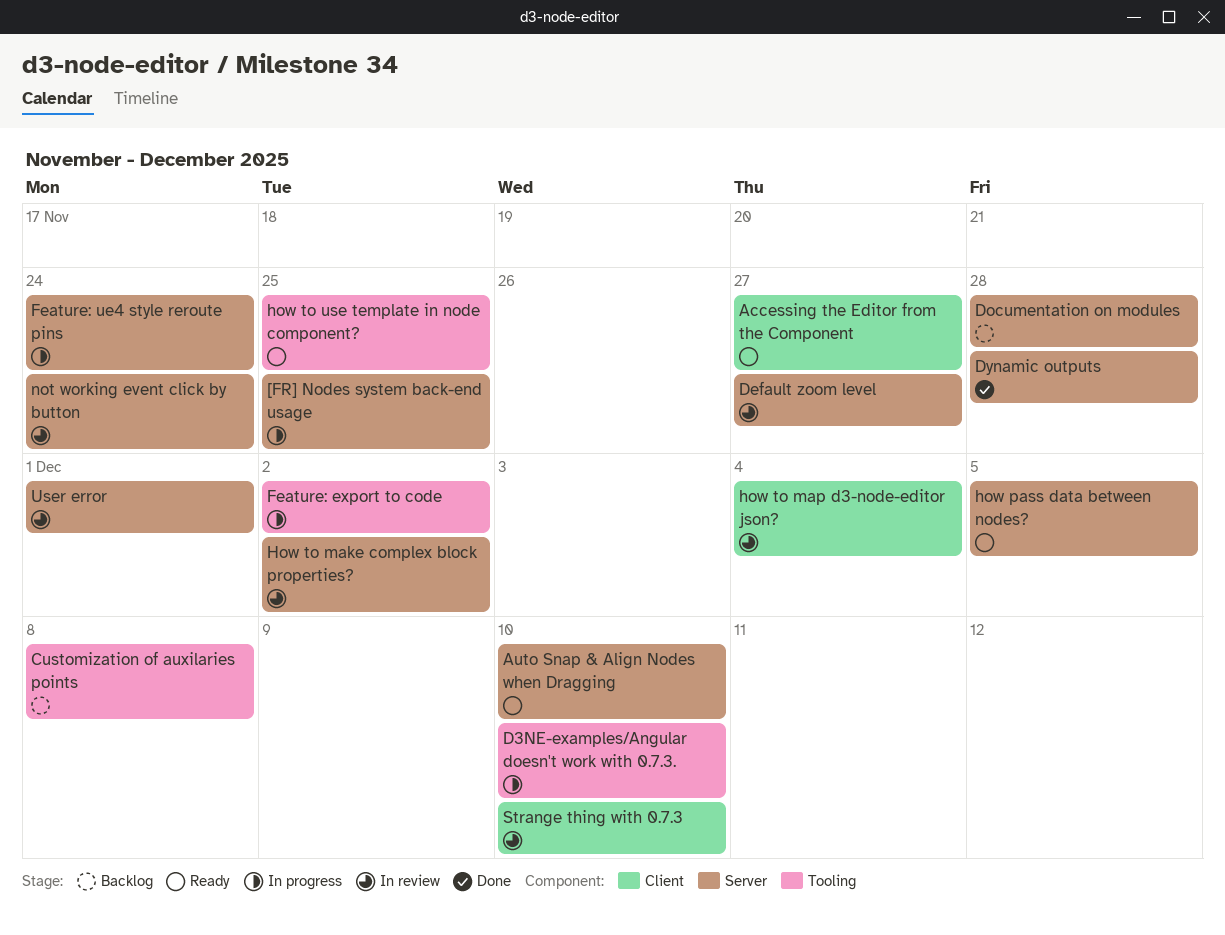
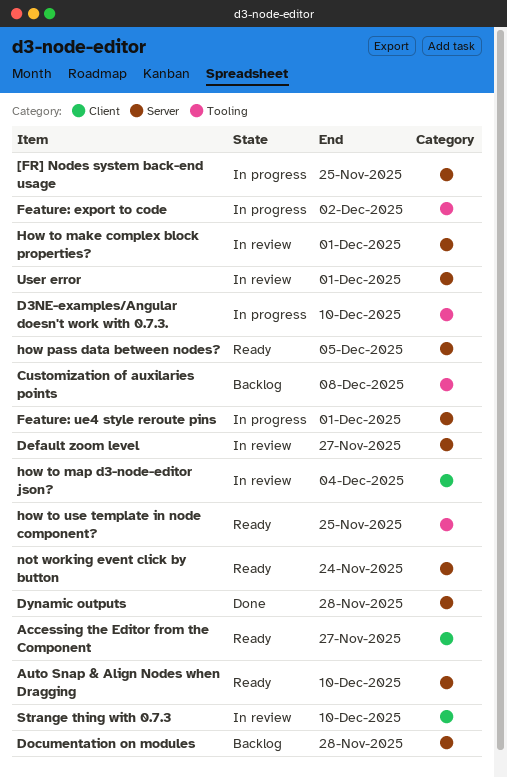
Feature: ue4 style reroute pins, due: Nov 24 -> Dec 1
How to make complex block properties?, due: Dec 2 -> Dec 1
not working event click by button, status: In review -> Ready

